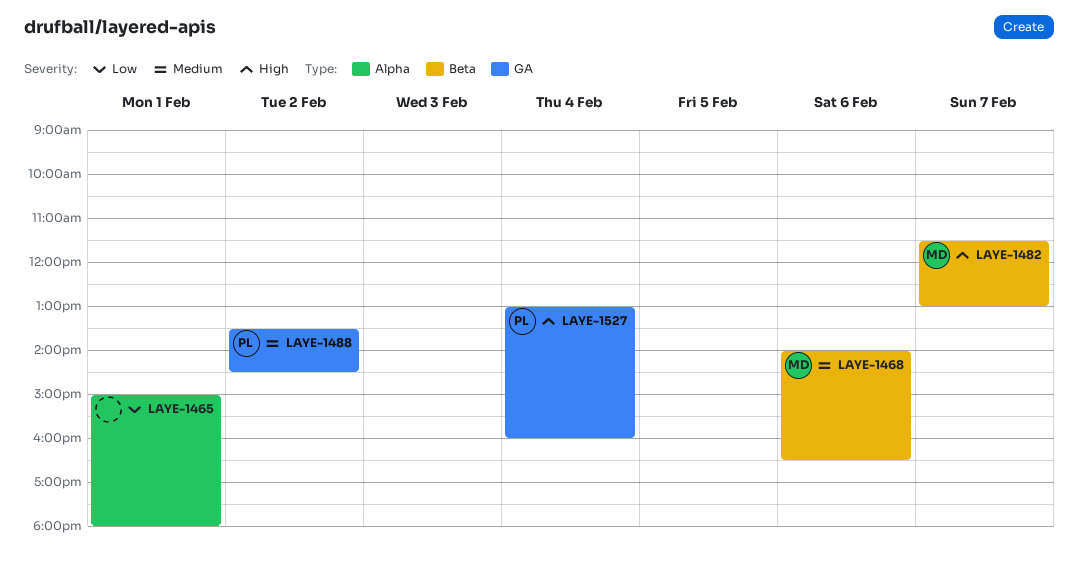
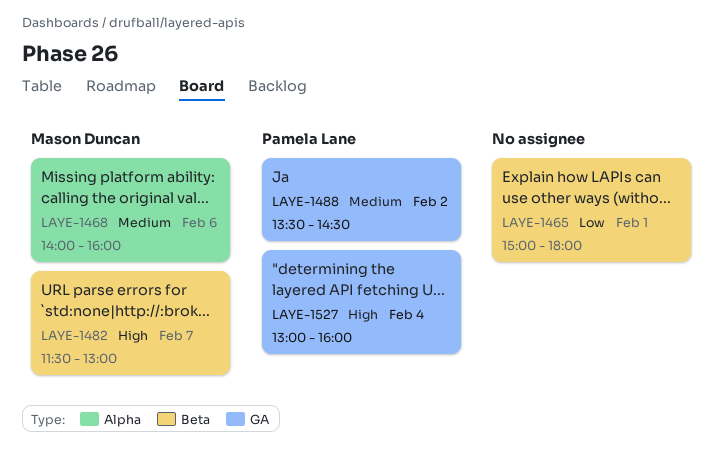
LAYE-1465, label: Alpha -> Beta
LAYE-1468, label: Beta -> Alpha
LAYE-1468, ends: 16:30 -> 16:00

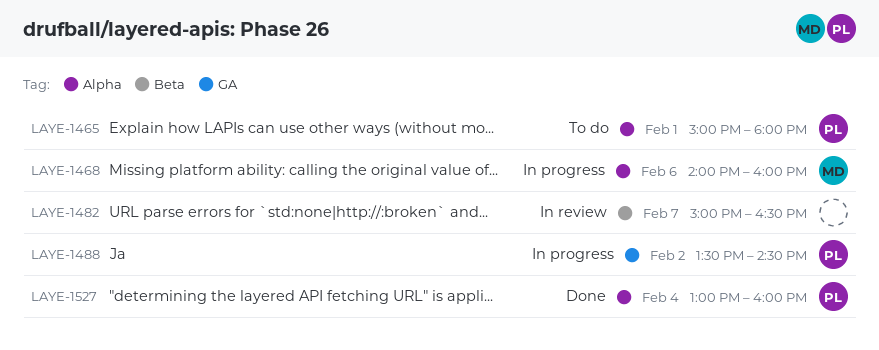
LAYE-1465, owner: none -> Pamela Lane
LAYE-1465, label: Beta -> Alpha
LAYE-1482, owner: Mason Duncan -> none
LAYE-1482, begins: 11:30 -> 15:00
LAYE-1482, ends: 13:00 -> 16:30
LAYE-1527, label: GA -> Alpha

